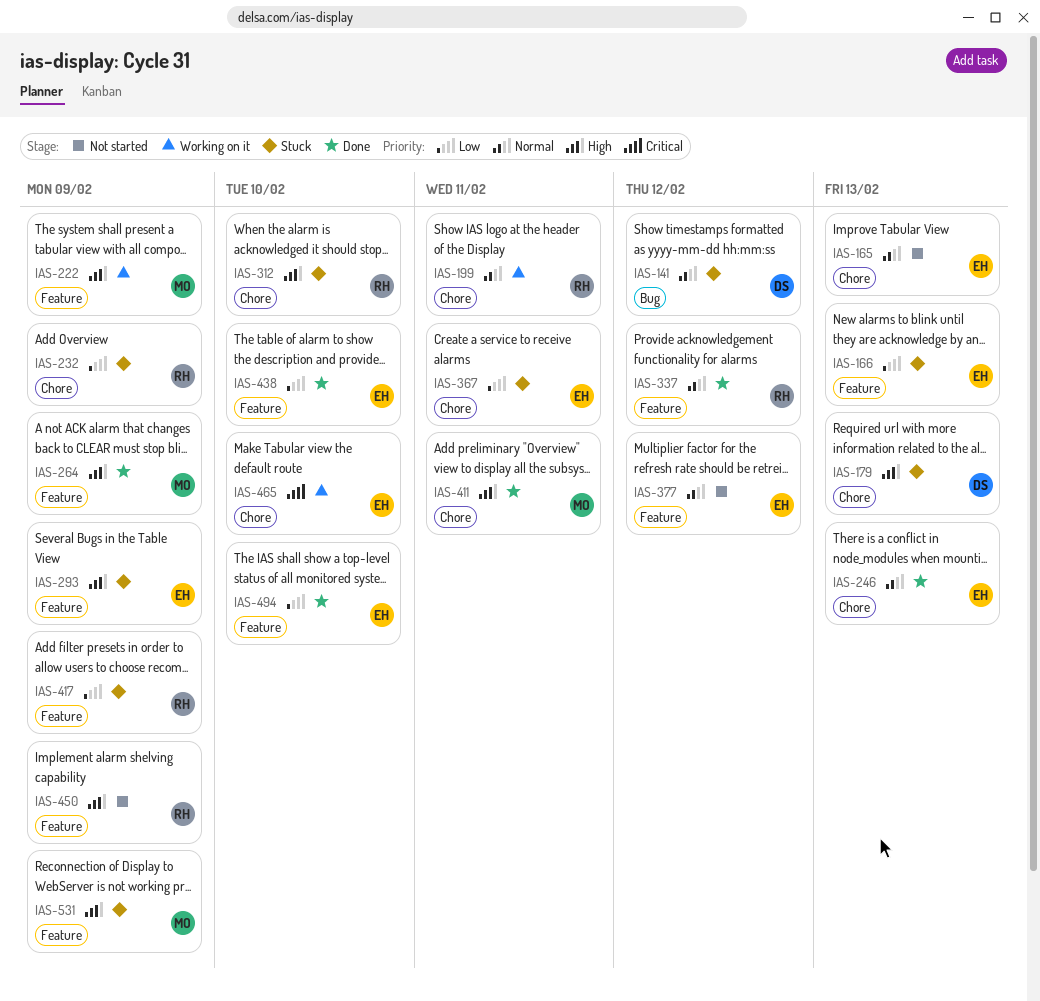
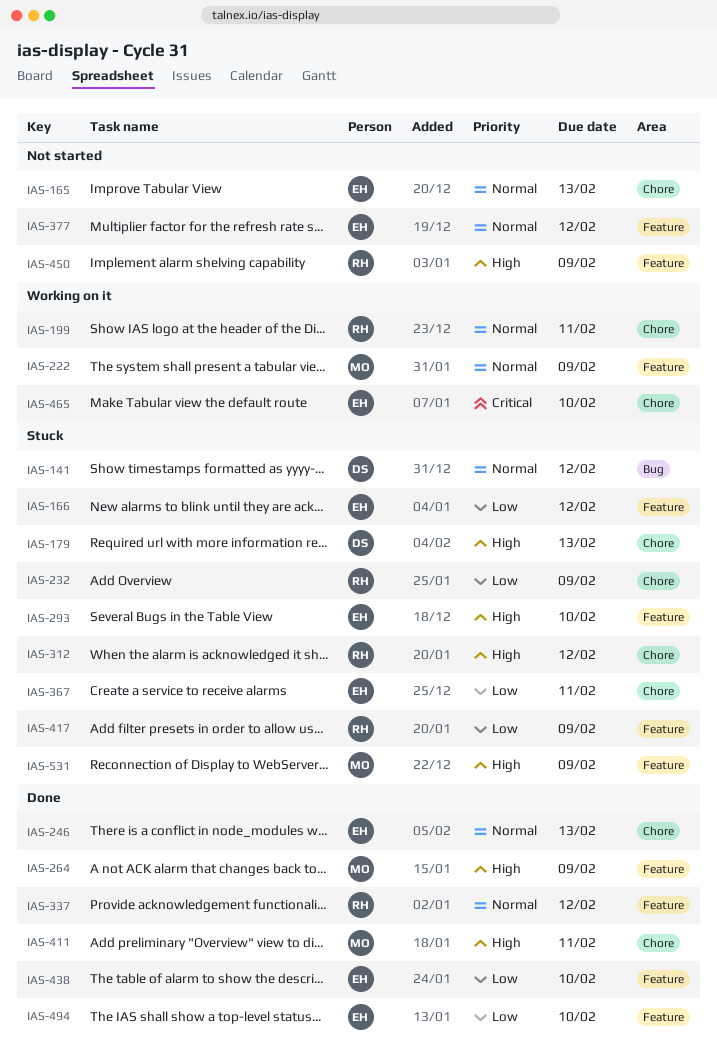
IAS-166, due: Feb 13 -> Feb 12
IAS-222, priority: High -> Normal
IAS-293, due: Feb 9 -> Feb 10
IAS-312, due: Feb 10 -> Feb 12

